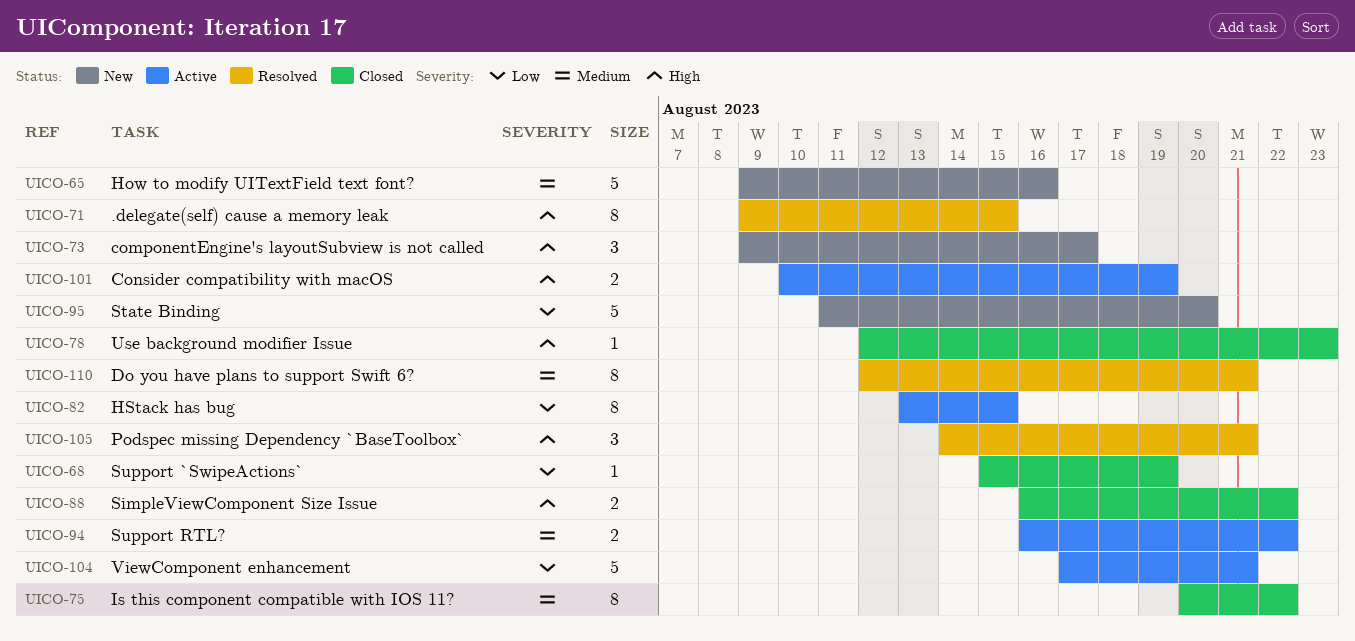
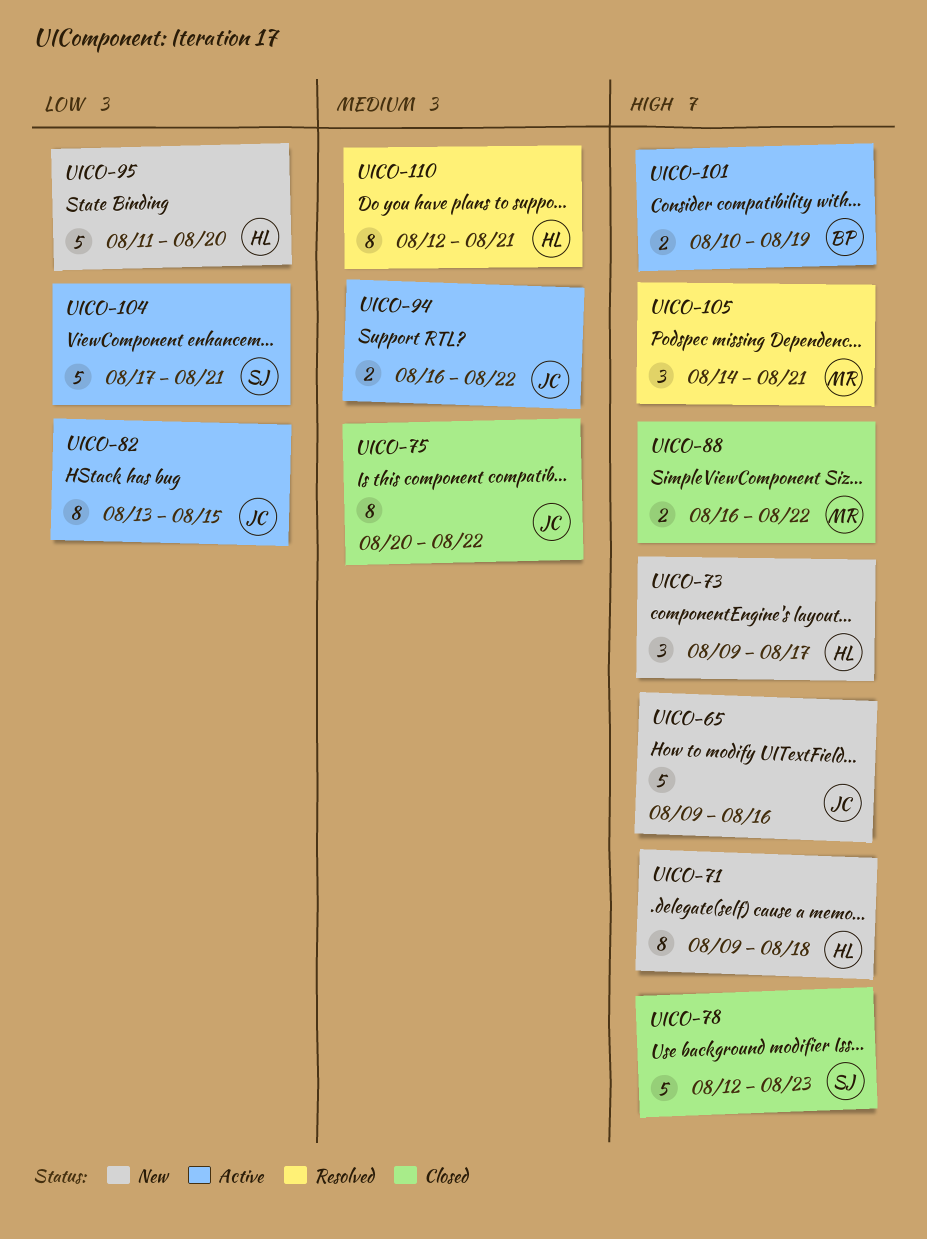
UICO-65, priority: Medium -> High
UICO-68: present -> none
UICO-71, status: Resolved -> New
UICO-71, due: Aug 15 -> Aug 18
UICO-78, estimate: 1 -> 5

